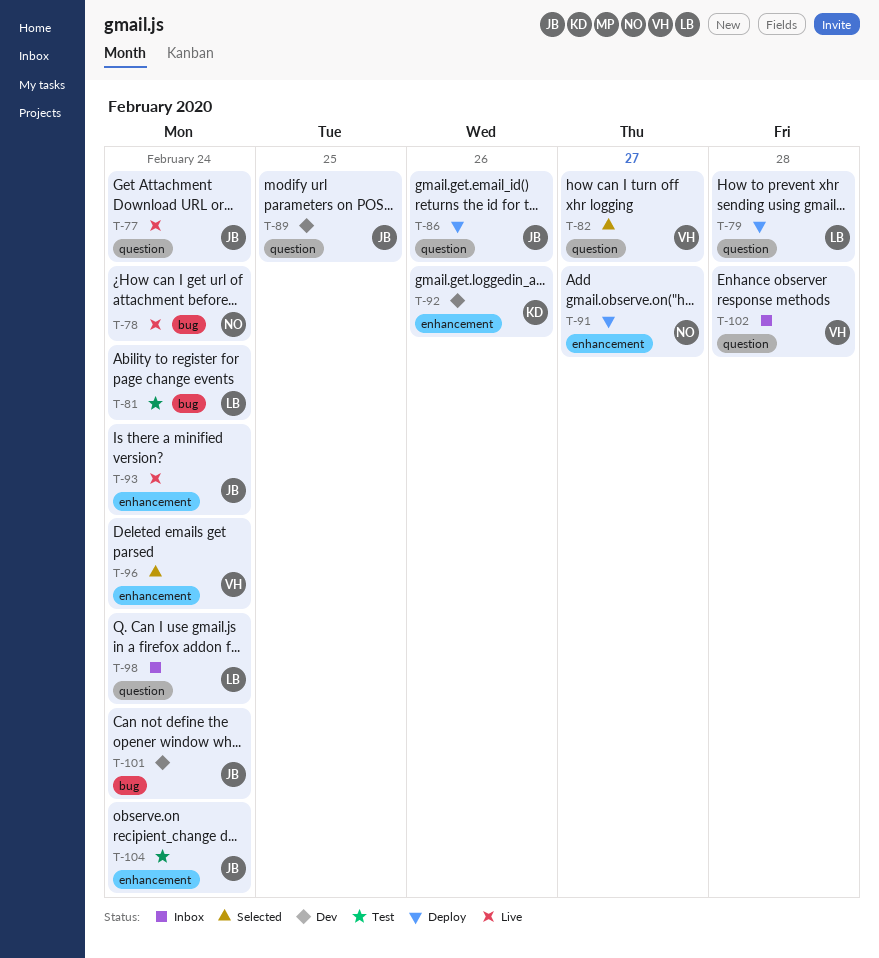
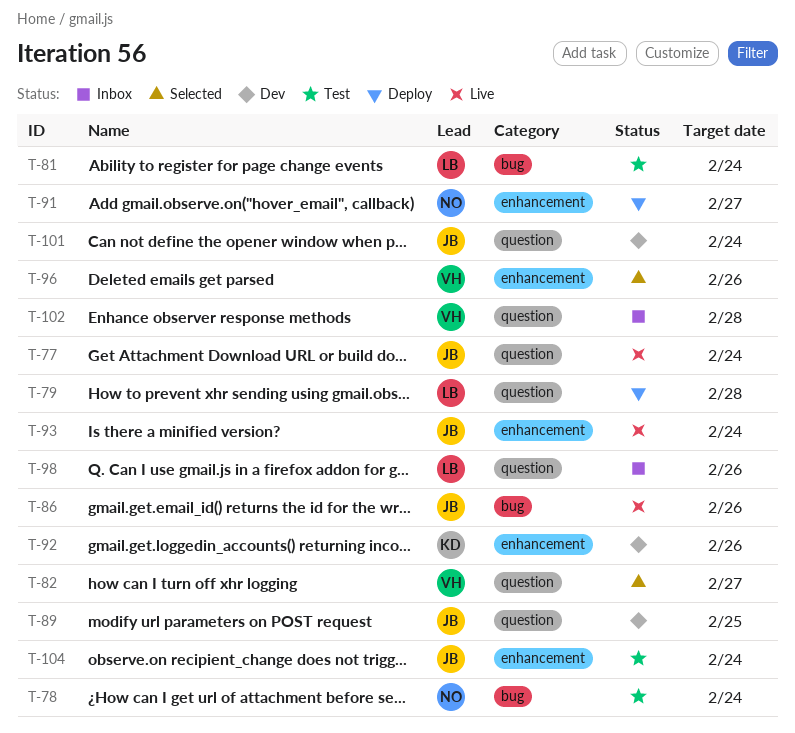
T-78, status: Live -> Test
T-86, status: Deploy -> Live
T-86, label: question -> bug
T-96, due: Feb 24 -> Feb 26
T-98, due: Feb 24 -> Feb 26
T-101, label: bug -> question

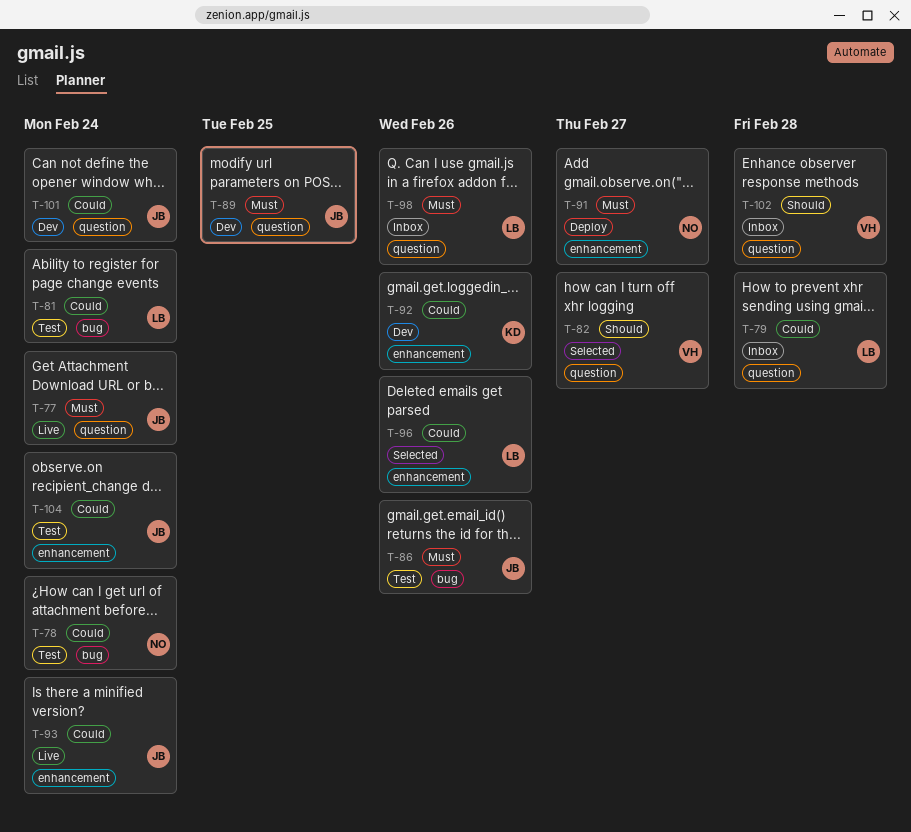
T-79, status: Deploy -> Inbox
T-86, status: Live -> Test
T-96, owner: VH -> LB

